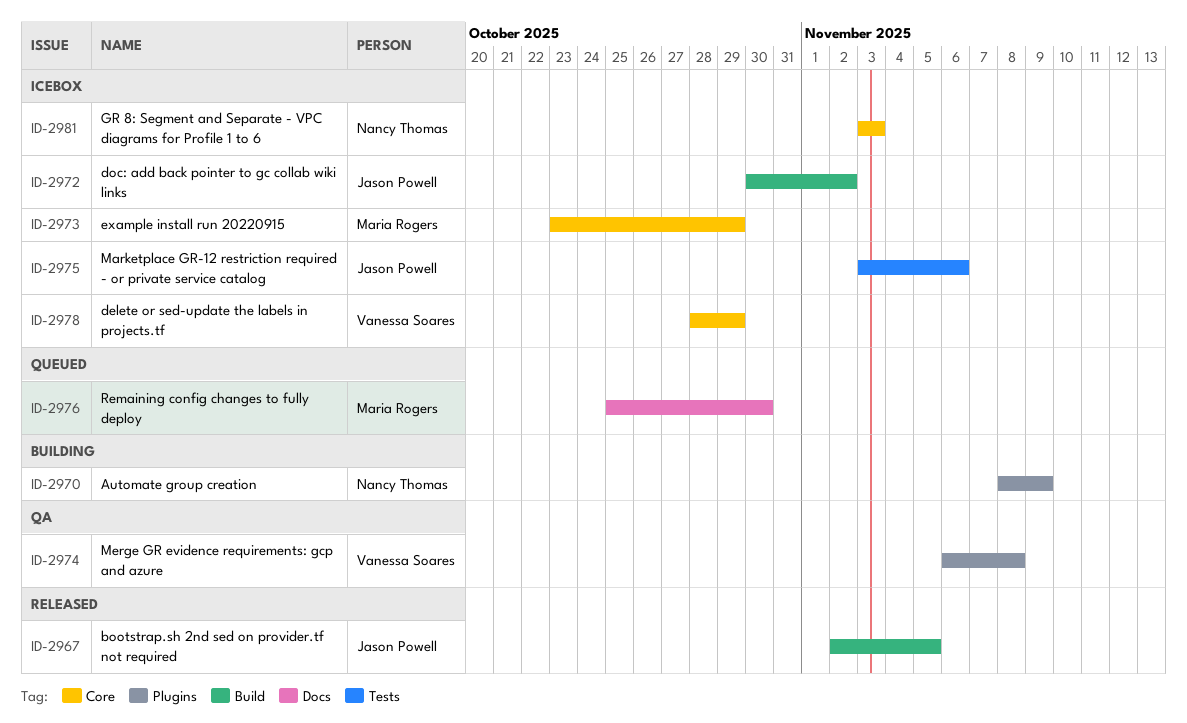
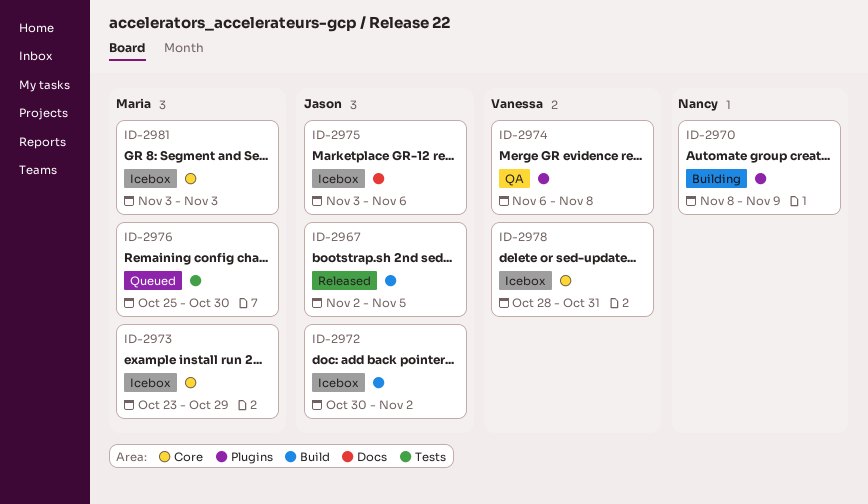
ID-2975, label: Tests -> Docs
ID-2976, label: Docs -> Tests
ID-2978, due: Oct 29 -> Oct 31
ID-2981, owner: Nancy Thomas -> Maria Rogers

